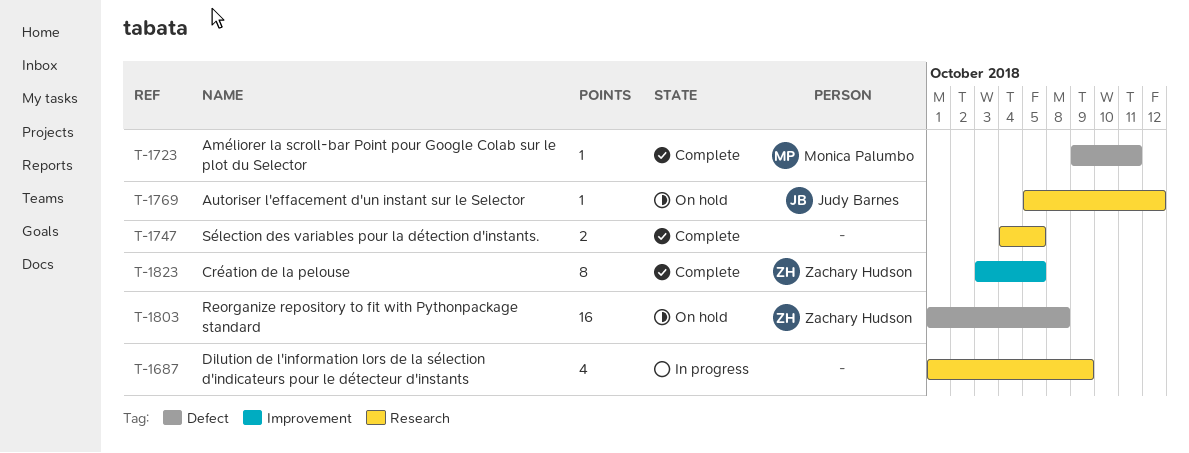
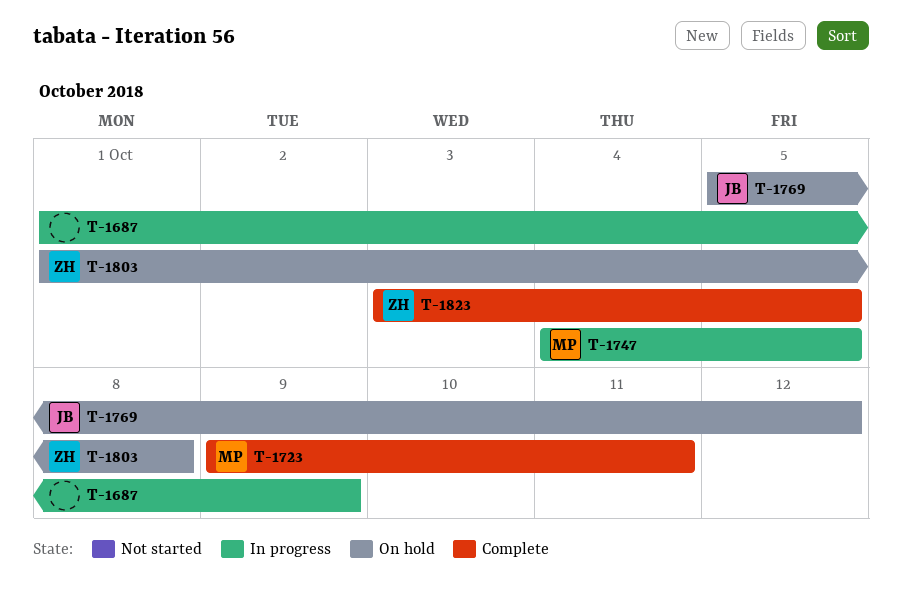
T-1747, status: Complete -> In progress
T-1747, owner: none -> Monica Palumbo

